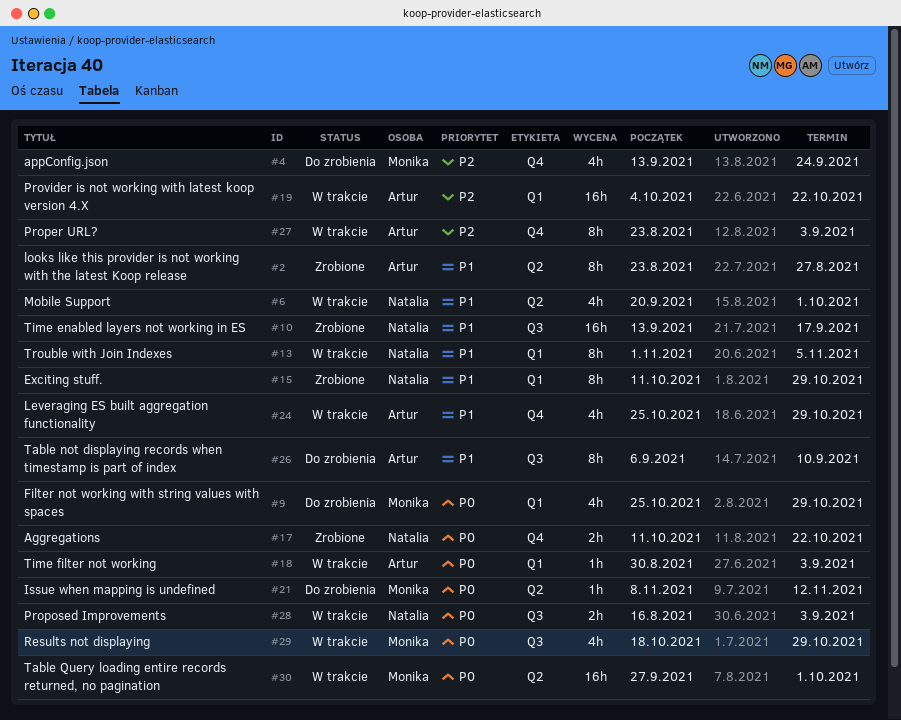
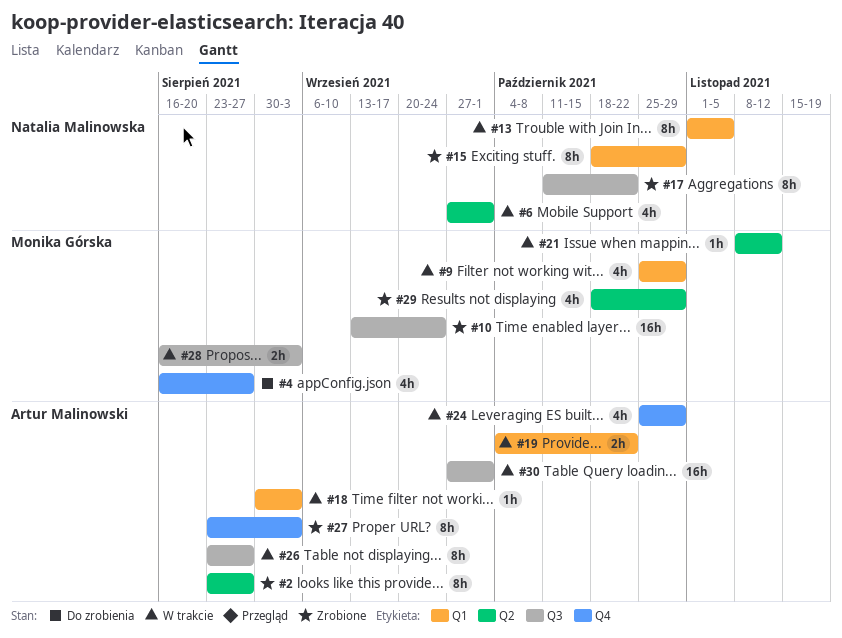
#4, start: Sep 13 -> Aug 16
#4, due: Sep 24 -> Aug 27
#6, start: Sep 20 -> Sep 27
#9, status: Do zrobienia -> W trakcie
#10, owner: Natalia Malinowska -> Monika Górska
#10, due: Sep 17 -> Sep 24
#15, start: Oct 11 -> Oct 18
#17, label: Q4 -> Q3
#17, estimate: 2h -> 8h
#19, estimate: 16h -> 2h
#21, status: Do zrobienia -> W trakcie
#26, status: Do zrobienia -> W trakcie
#26, start: Sep 6 -> Aug 23
#26, due: Sep 10 -> Aug 27
#27, status: W trakcie -> Zrobione
#28, owner: Natalia Malinowska -> Monika Górska
#29, status: W trakcie -> Zrobione
#29, label: Q3 -> Q2
#30, owner: Monika Górska -> Artur Malinowski
#30, label: Q2 -> Q3

